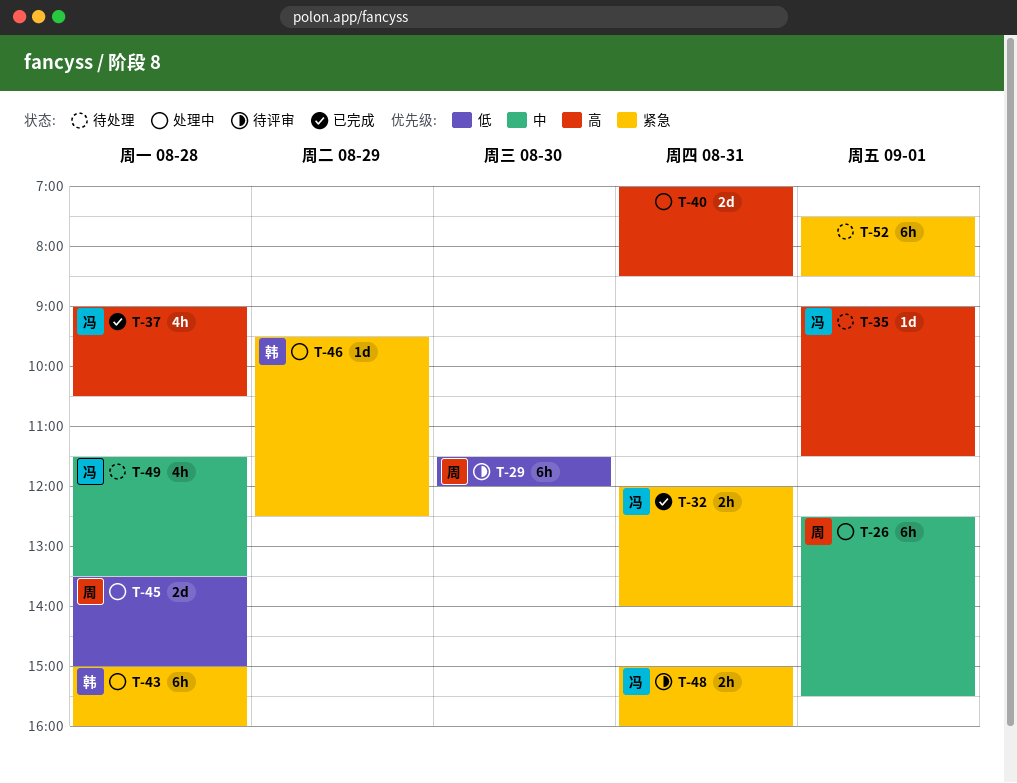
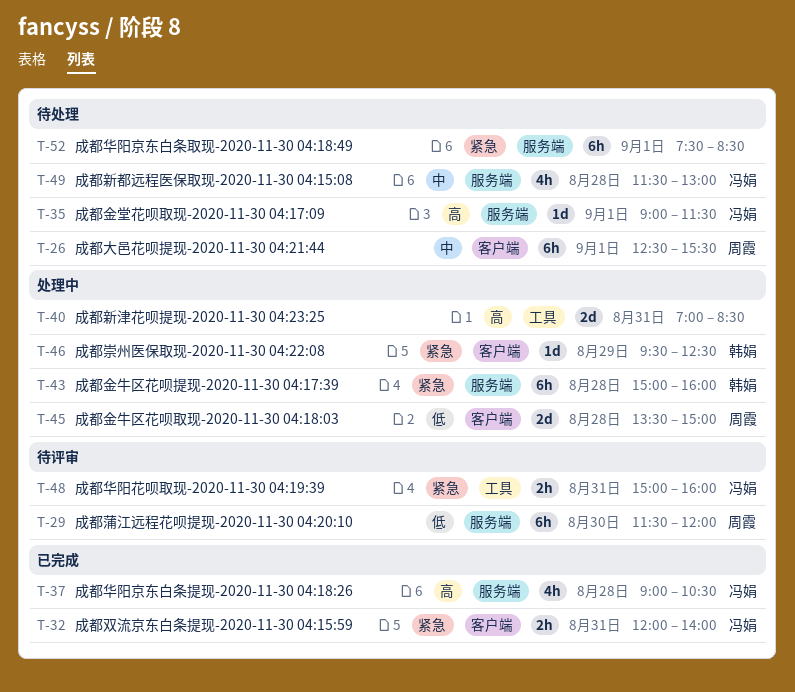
T-26, status: 处理中 -> 待处理
T-49, ends: 13:30 -> 13:00

